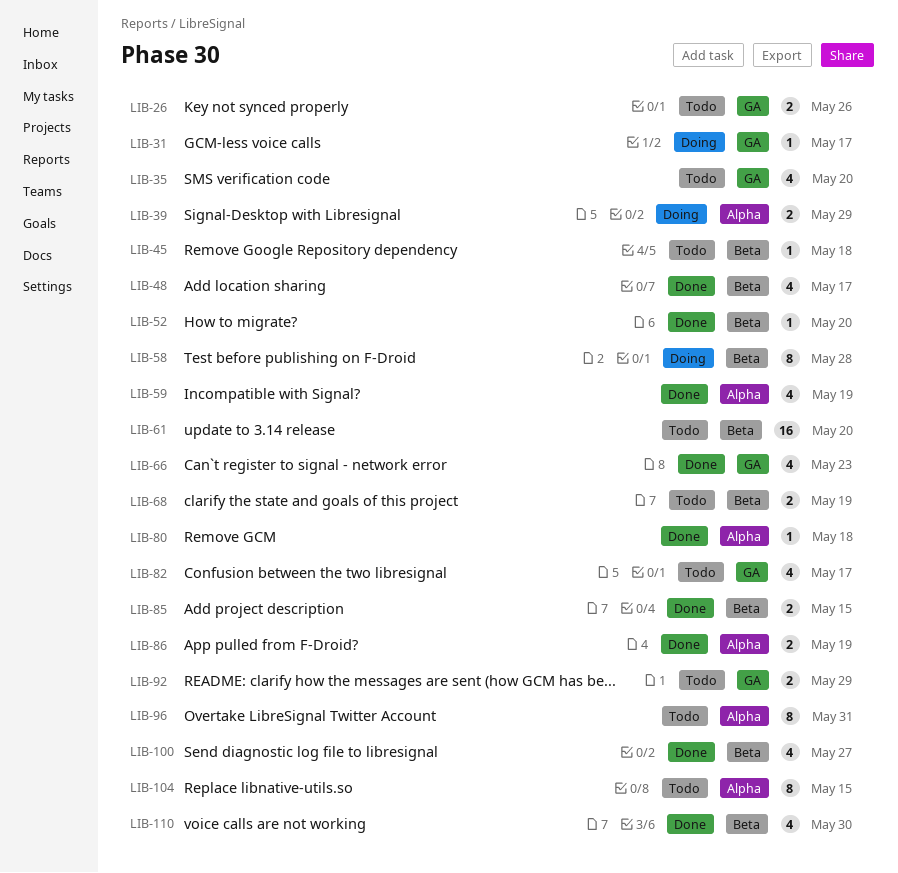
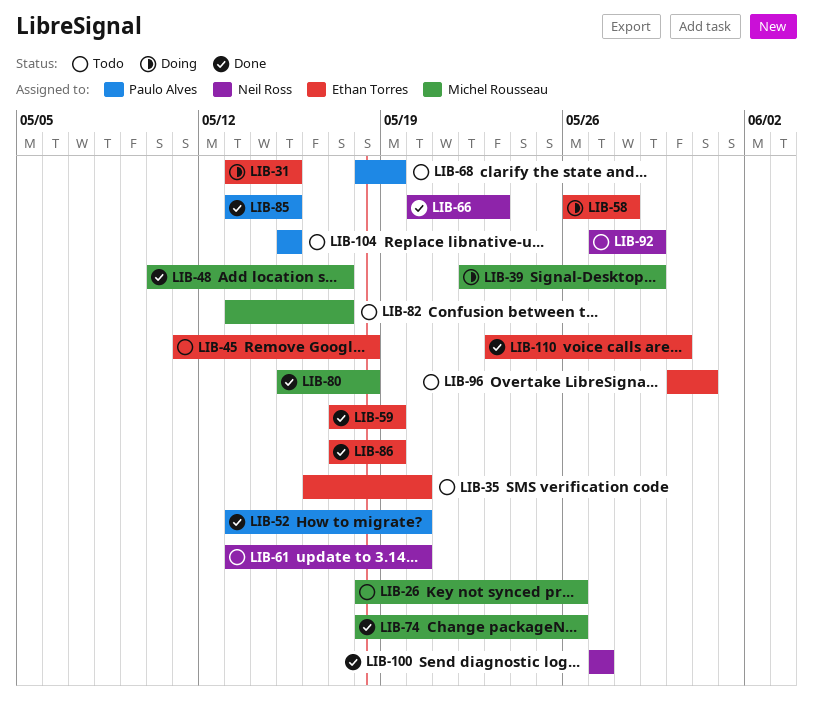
LIB-31, due: May 17 -> May 15
LIB-74: none -> present

